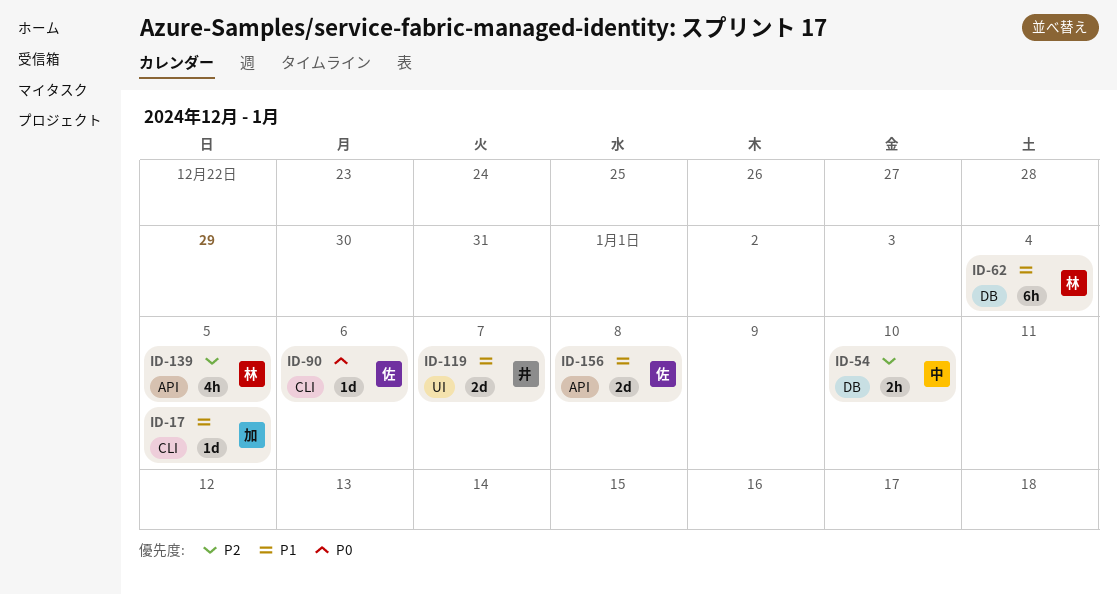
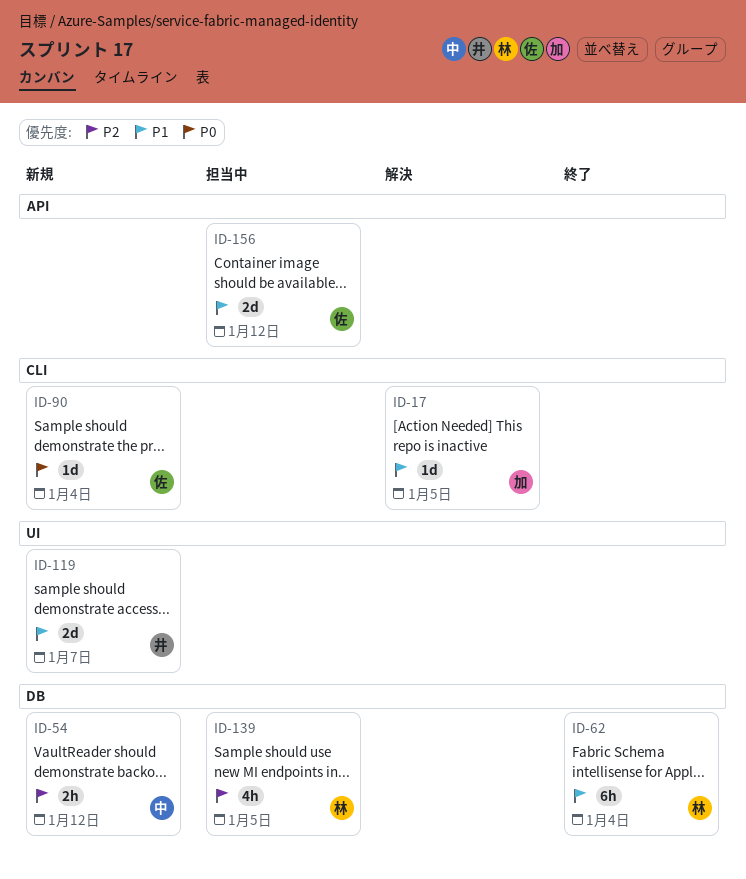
ID-54, due: Jan 10 -> Jan 12
ID-90, due: Jan 6 -> Jan 4
ID-139, label: API -> DB
ID-156, due: Jan 8 -> Jan 12

